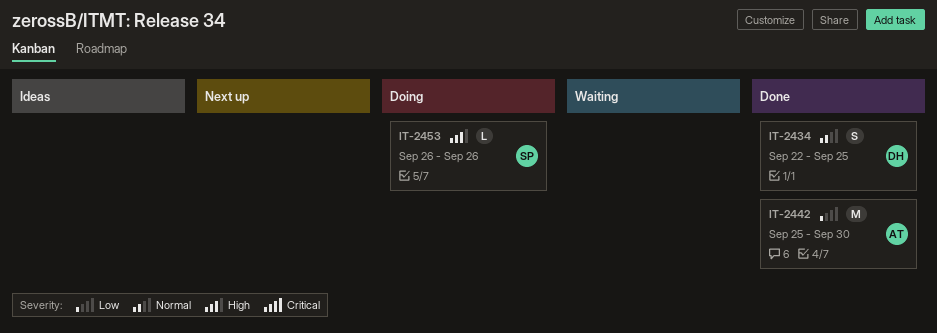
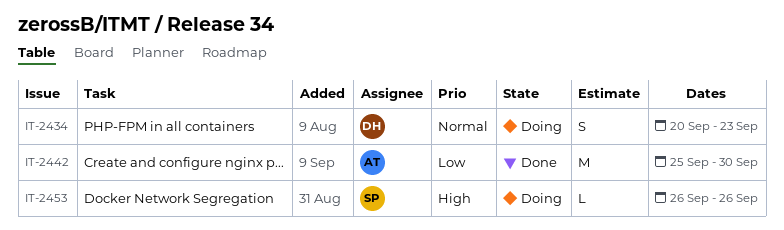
IT-2434, status: Done -> Doing
IT-2434, start: Sep 22 -> Sep 20
IT-2434, due: Sep 25 -> Sep 23

